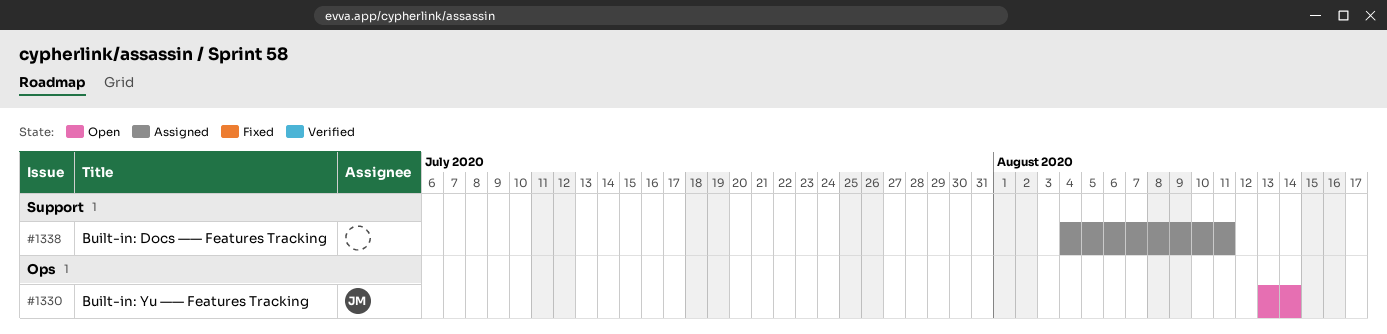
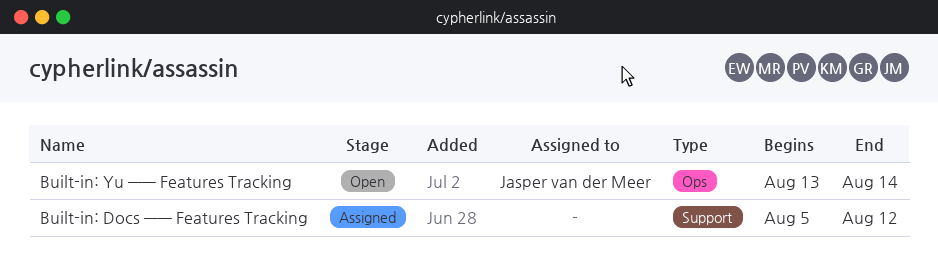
Built-in: Docs —— Features Tracking, start: Aug 4 -> Aug 5
Built-in: Docs —— Features Tracking, due: Aug 11 -> Aug 12

